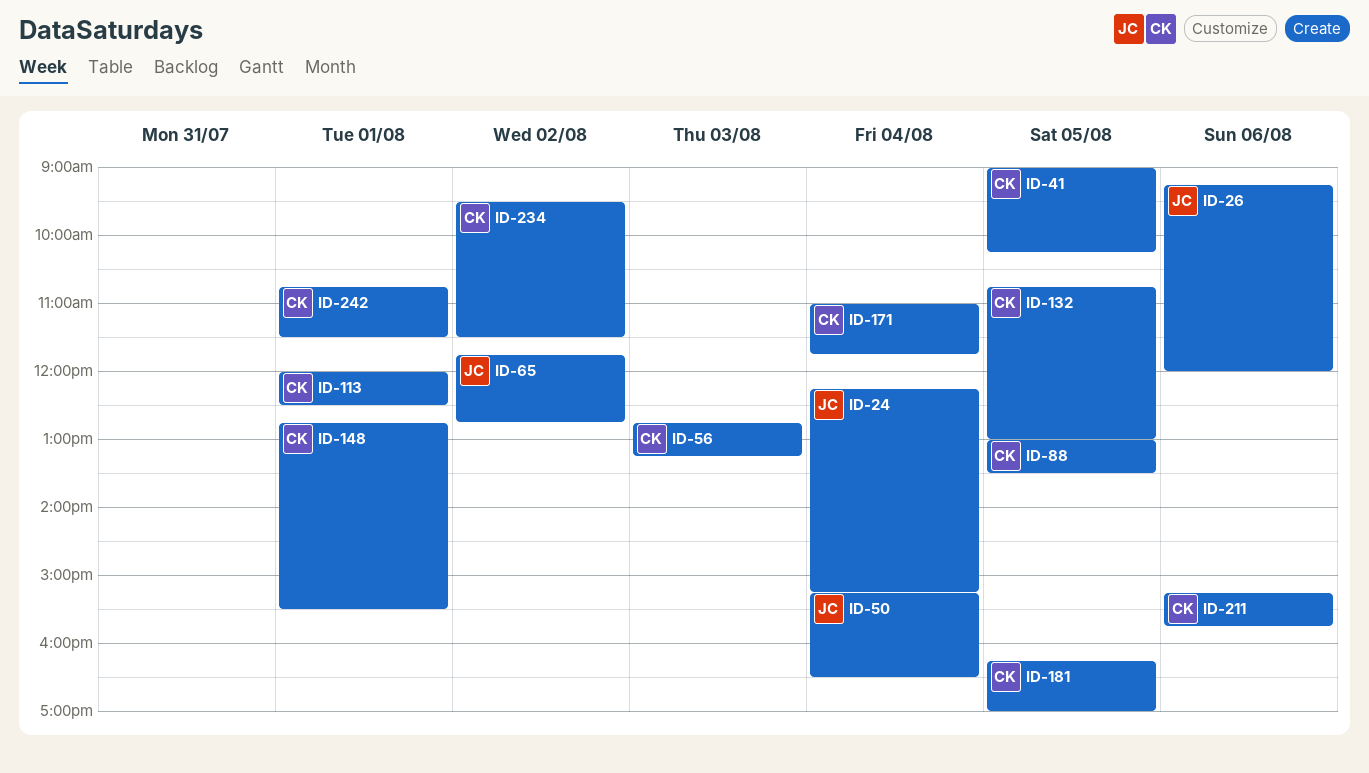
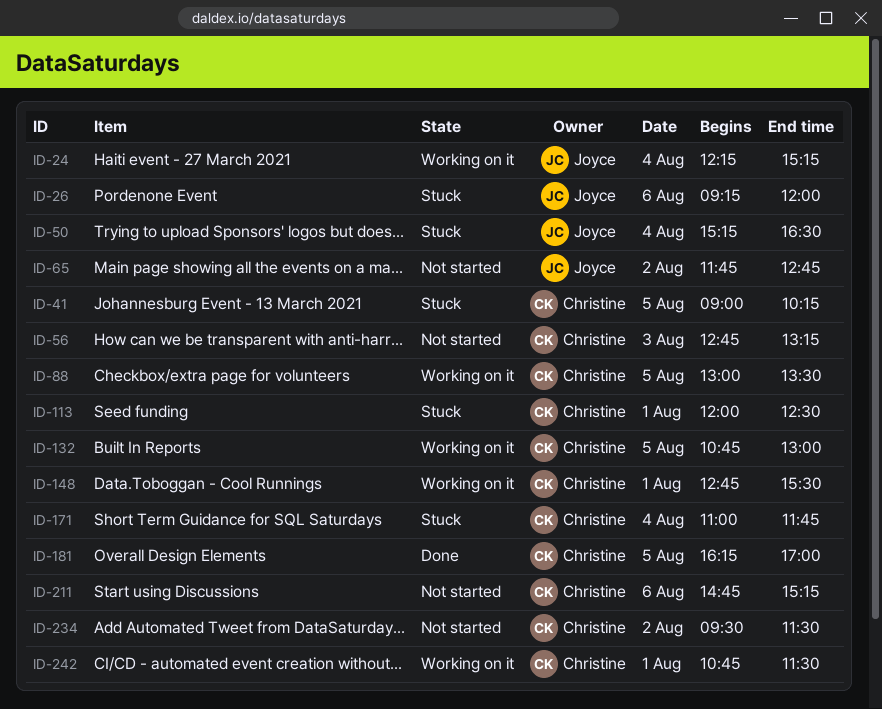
ID-211, begins: 15:15 -> 14:45
ID-211, ends: 15:45 -> 15:15

